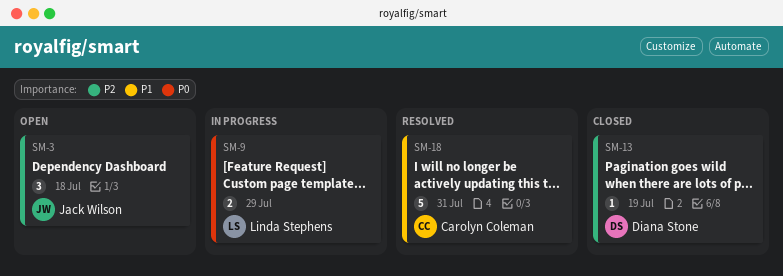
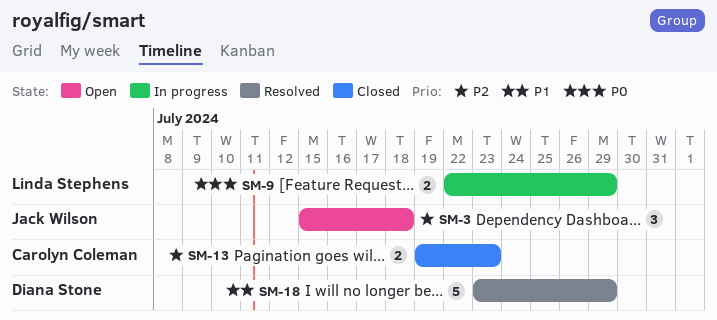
SM-13, owner: Diana Stone -> Carolyn Coleman
SM-13, estimate: 1 -> 2
SM-13, due: Jul 19 -> Jul 23
SM-18, owner: Carolyn Coleman -> Diana Stone
SM-18, due: Jul 31 -> Jul 29

